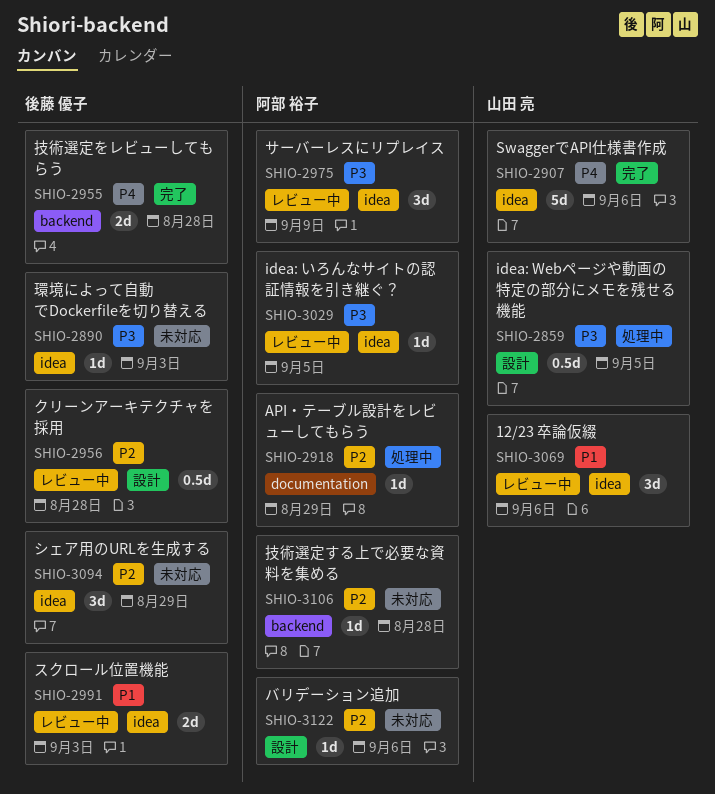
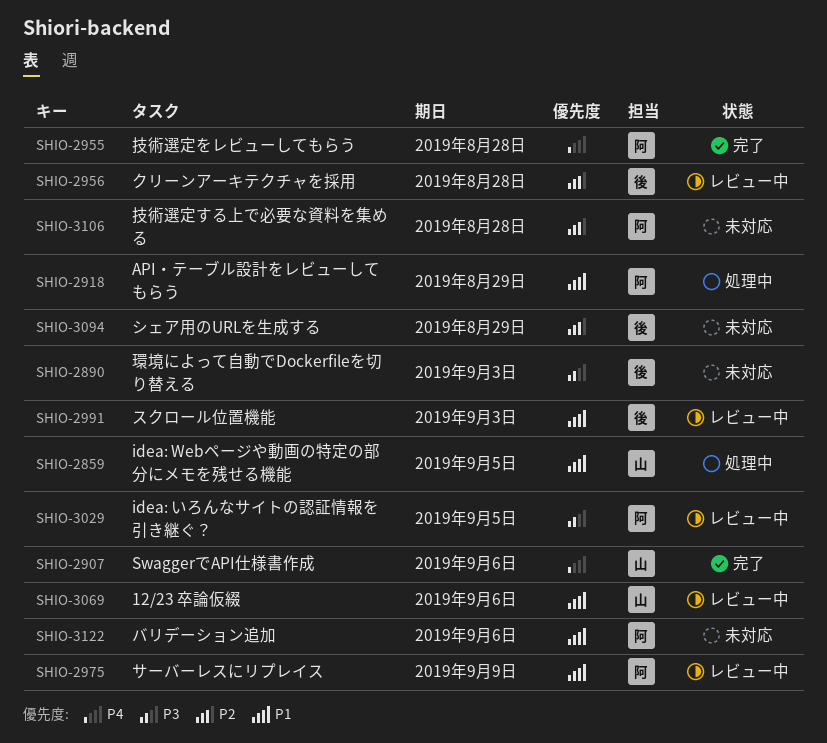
SHIO-2859, priority: P3 -> P1
SHIO-2918, priority: P2 -> P1
SHIO-2955, owner: 後藤 優子 -> 阿部 裕子
SHIO-2975, priority: P3 -> P1
SHIO-3122, priority: P2 -> P1

